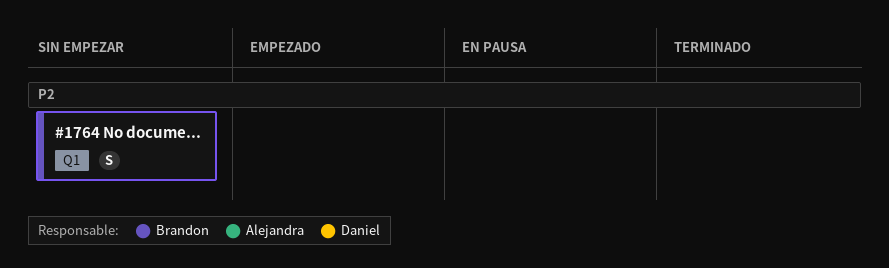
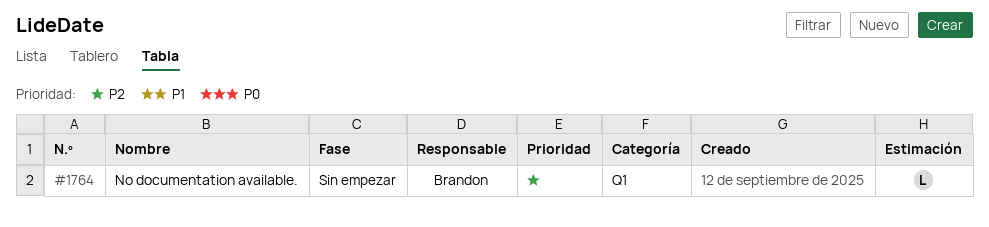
#1764, estimate: S -> L

